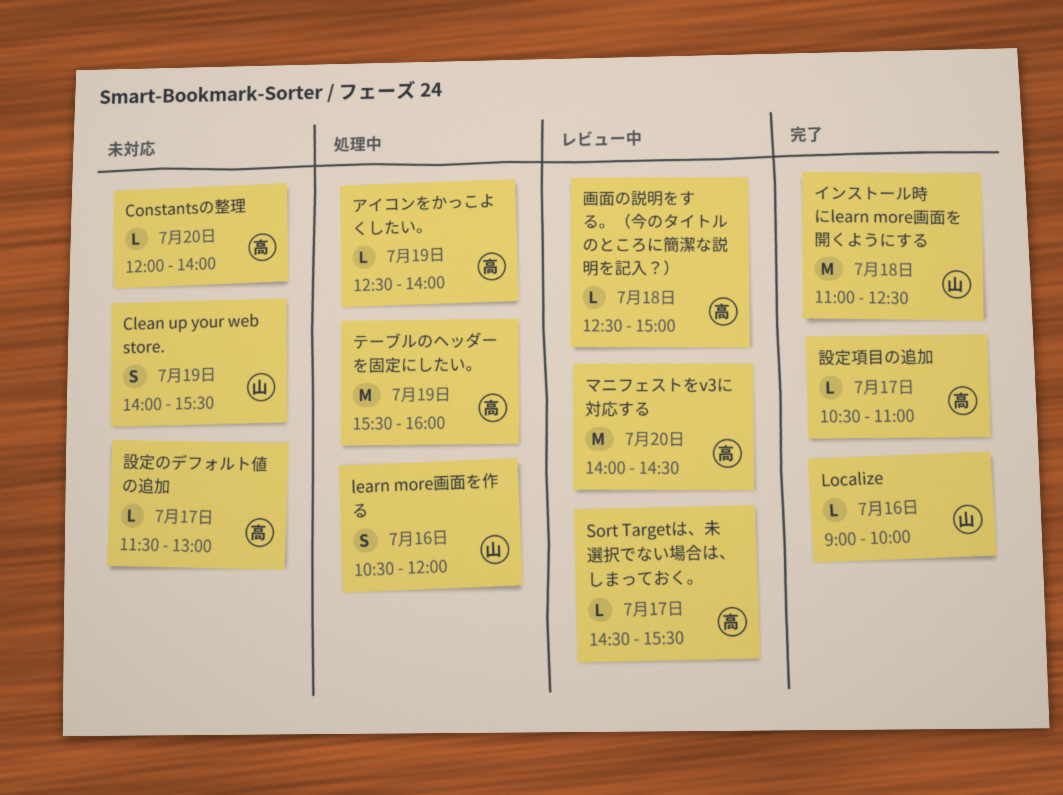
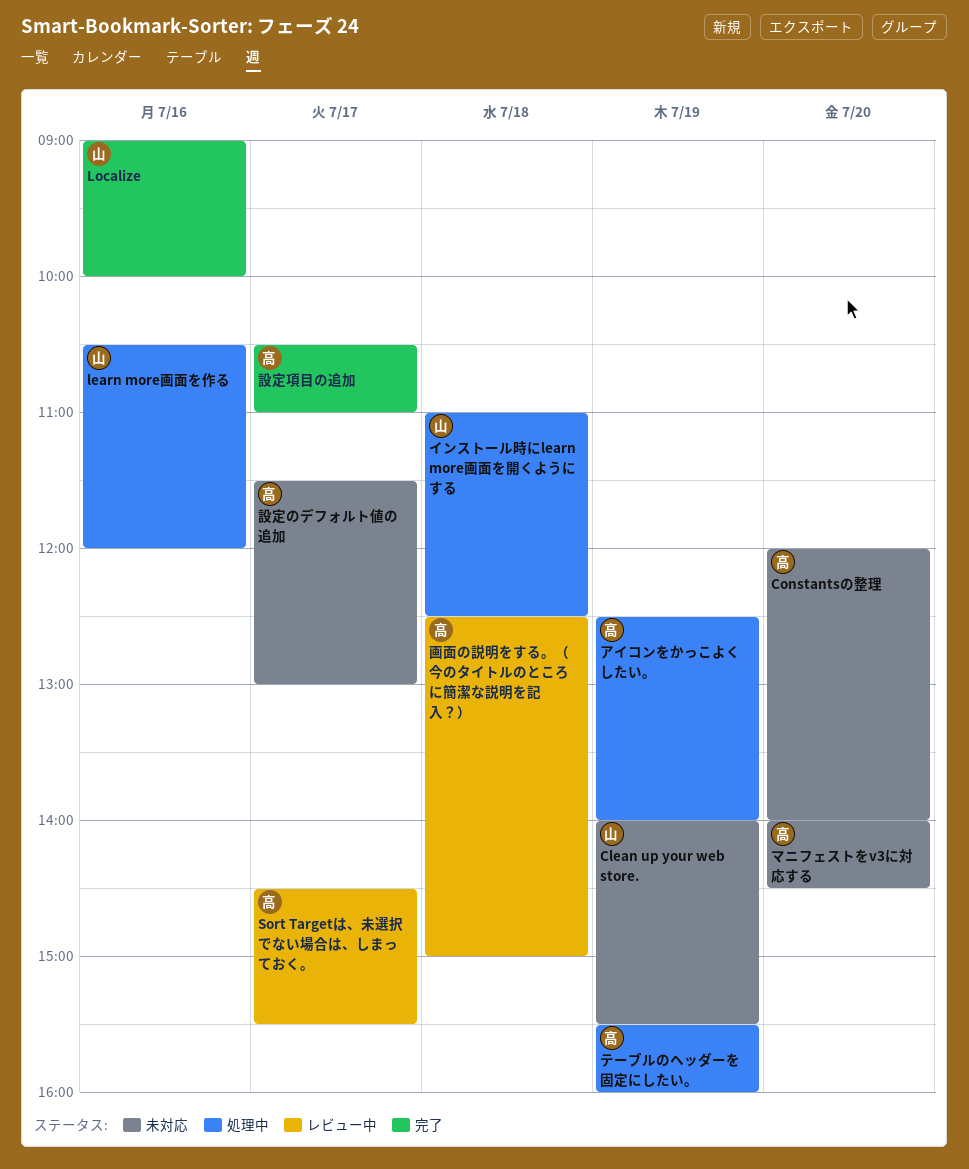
インストール時にlearn more画面を開くようにする, status: 完了 -> 処理中
マニフェストをv3に対応する, status: レビュー中 -> 未対応

